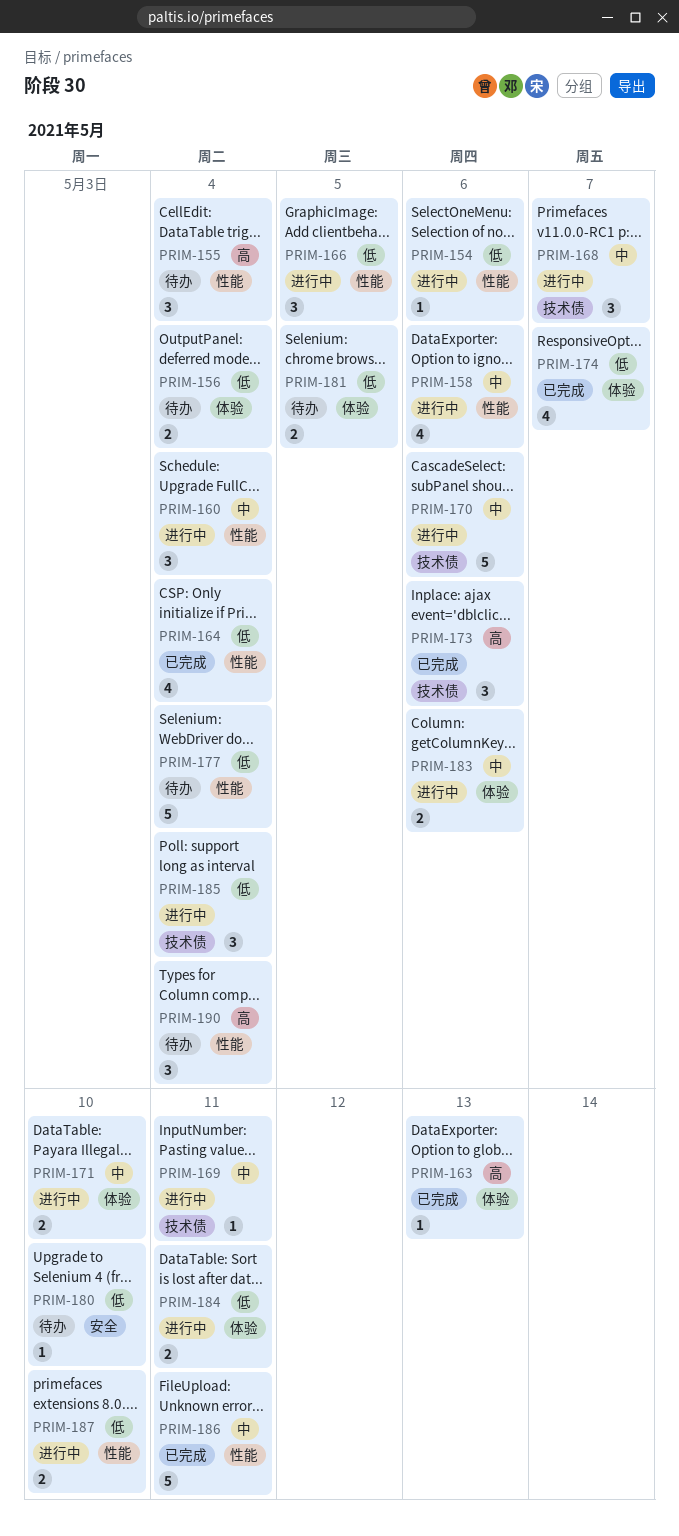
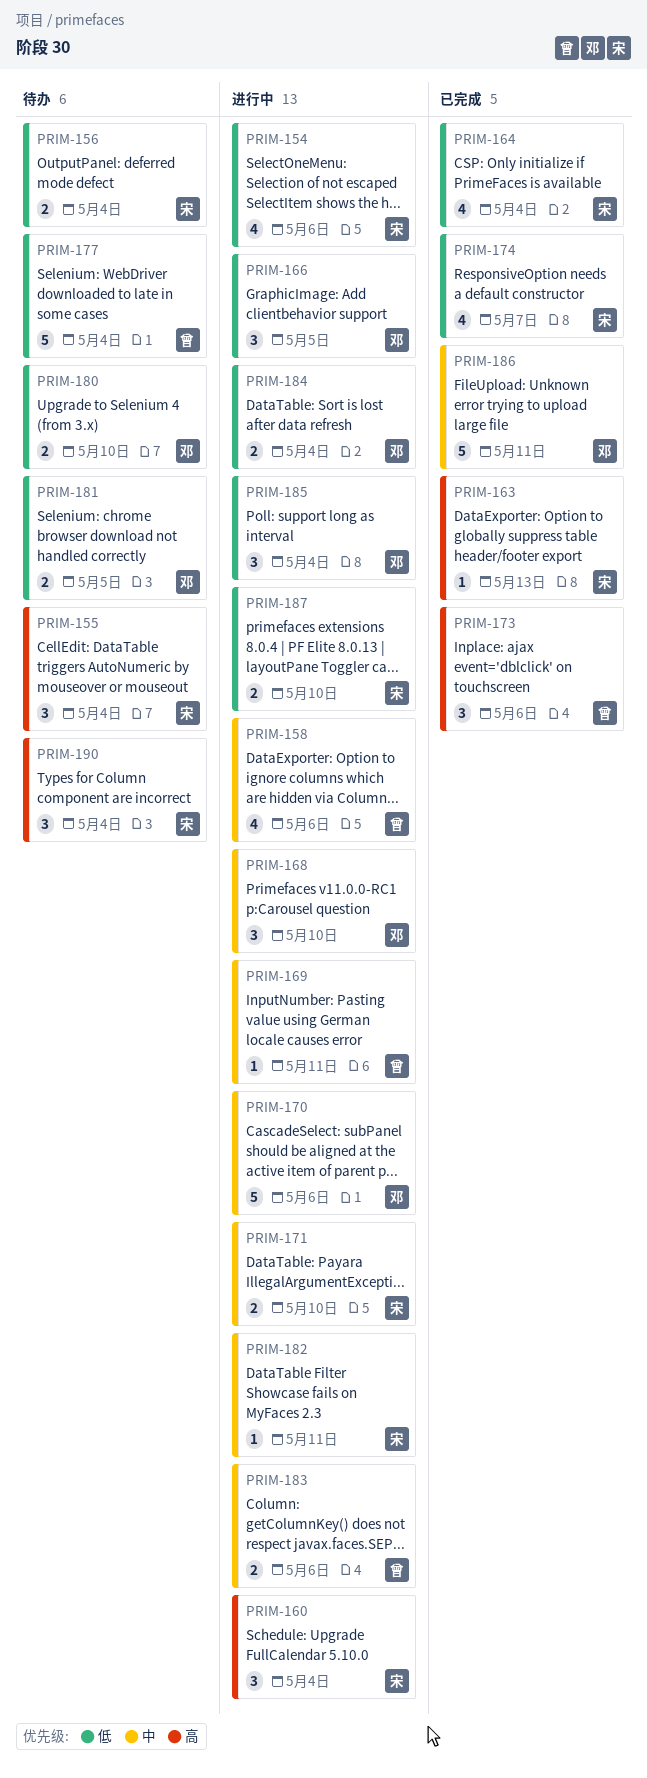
PRIM-154, estimate: 1 -> 4
PRIM-160, priority: 中 -> 高
PRIM-168, due: May 7 -> May 10
PRIM-180, estimate: 1 -> 2
PRIM-182: none -> present
PRIM-184, due: May 11 -> May 4

